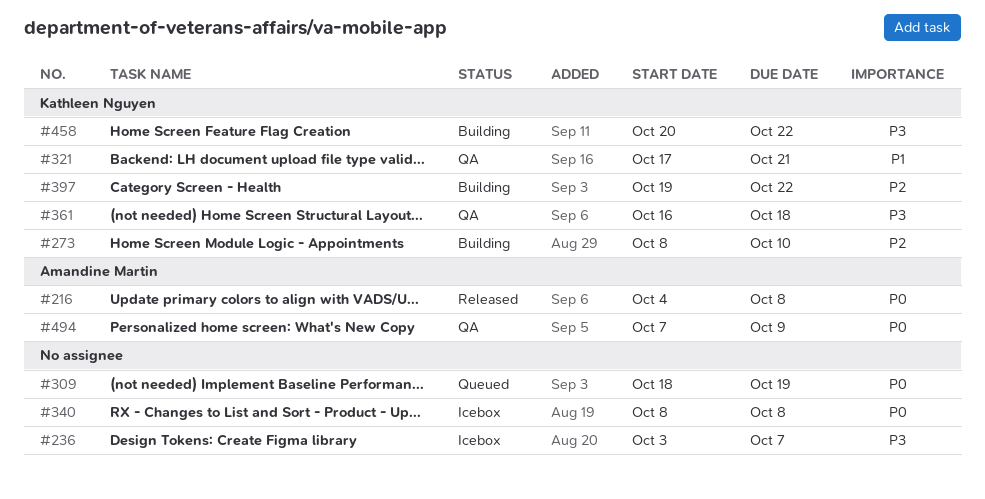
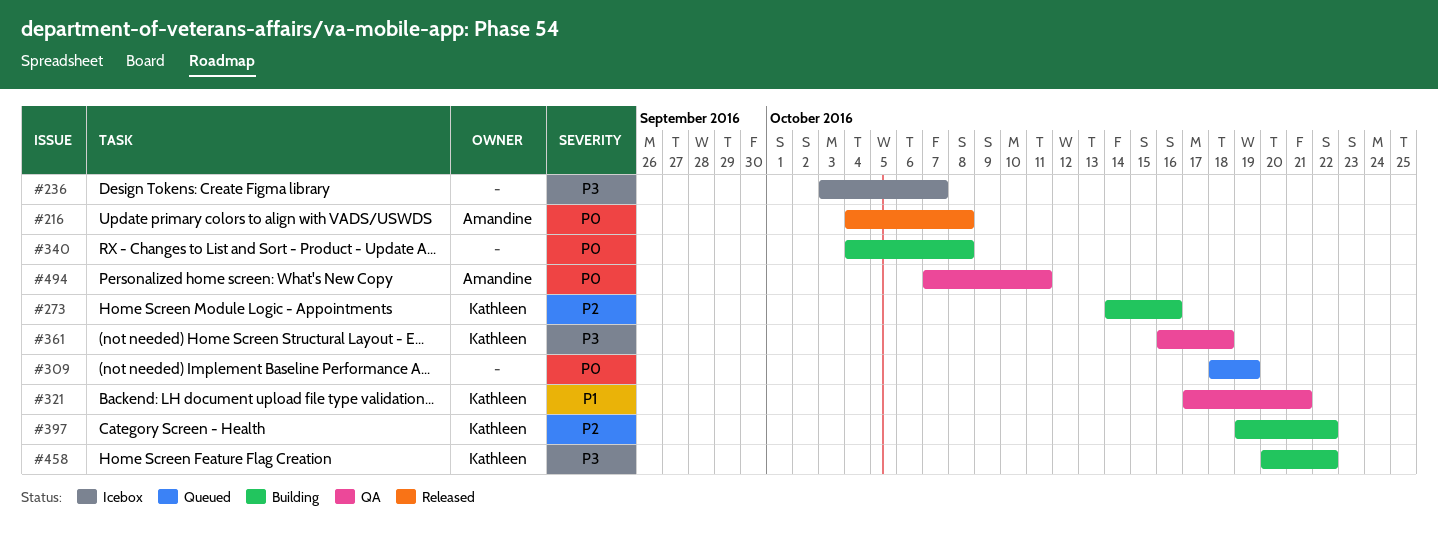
#273, start: Oct 8 -> Oct 14
#273, due: Oct 10 -> Oct 16
#340, status: Icebox -> Building
#340, start: Oct 8 -> Oct 4
#494, due: Oct 9 -> Oct 11

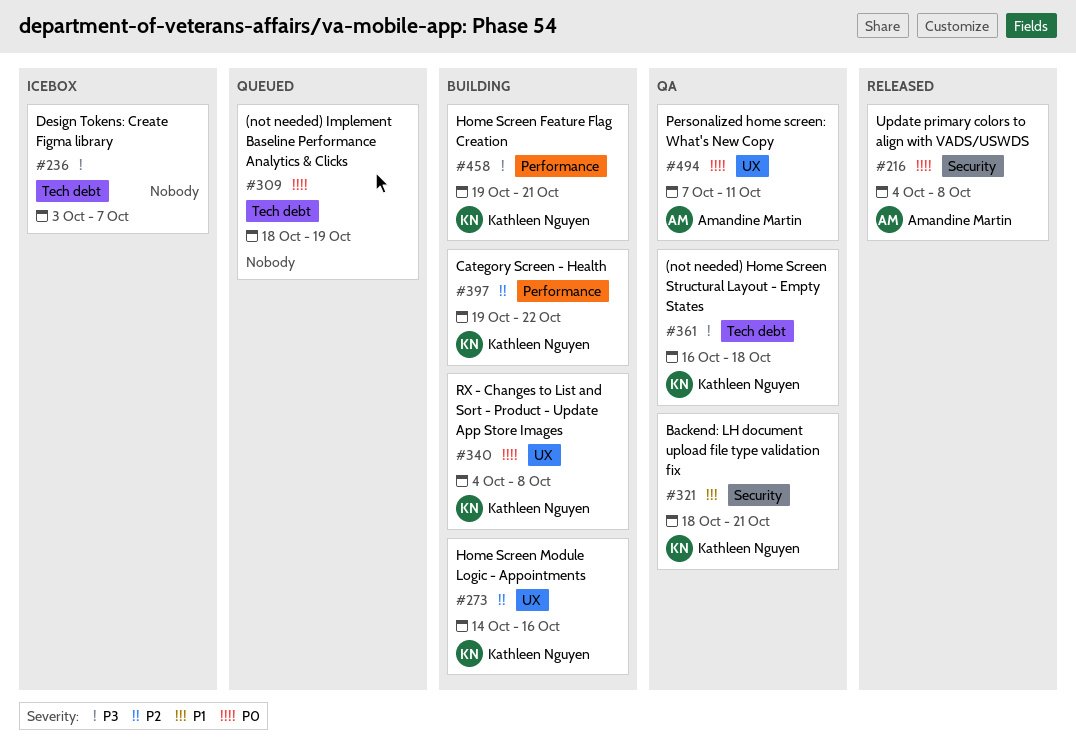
#321, start: Oct 17 -> Oct 18
#340, owner: none -> Kathleen Nguyen
#458, start: Oct 20 -> Oct 19
#458, due: Oct 22 -> Oct 21

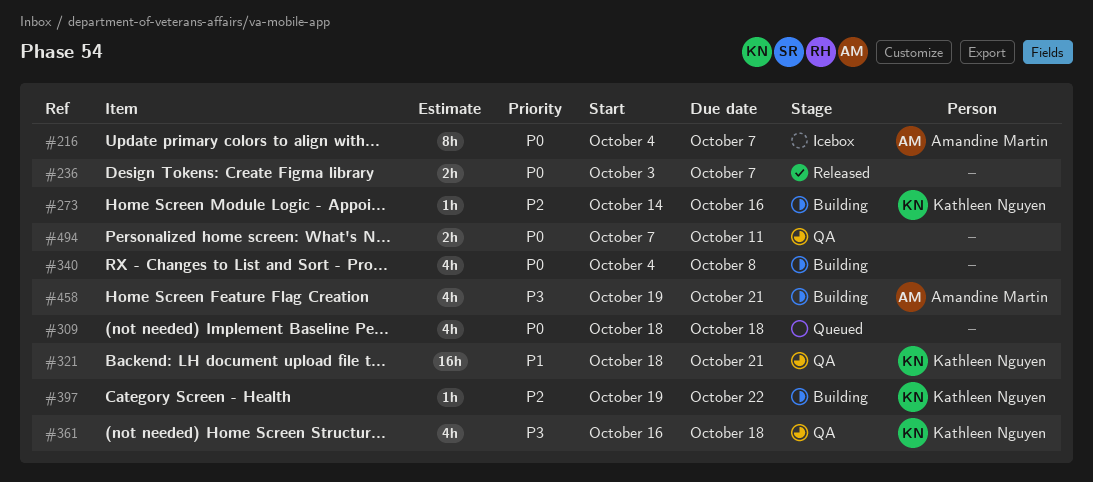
#216, status: Released -> Icebox
#216, due: Oct 8 -> Oct 7
#236, status: Icebox -> Released
#236, priority: P3 -> P0
#309, due: Oct 19 -> Oct 18
#340, owner: Kathleen Nguyen -> none
#458, owner: Kathleen Nguyen -> Amandine Martin
#494, owner: Amandine Martin -> none

